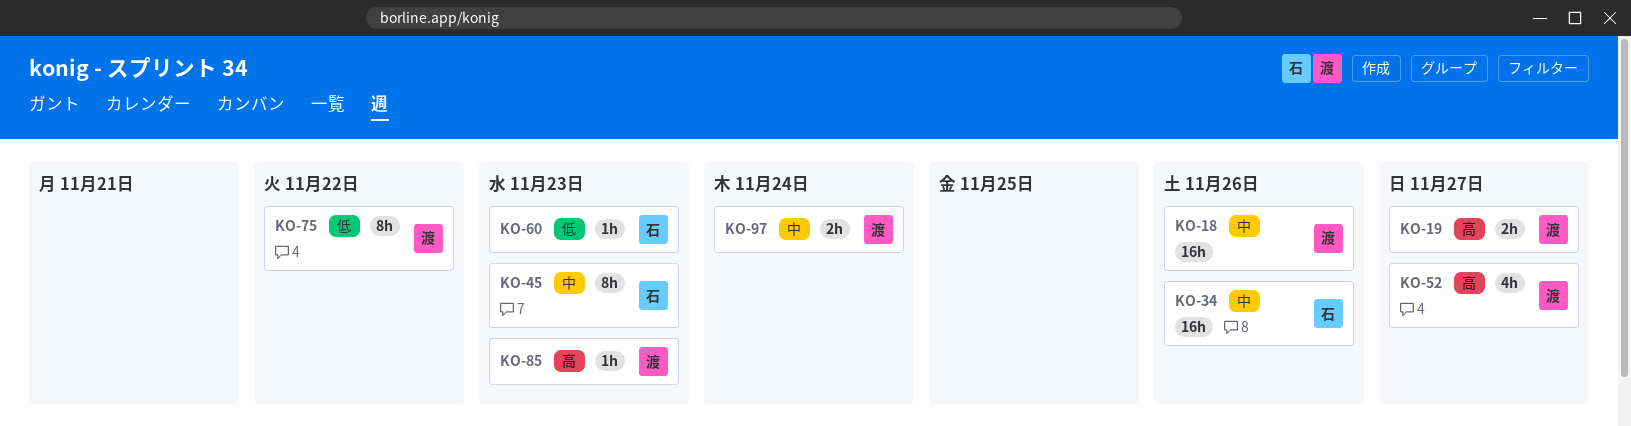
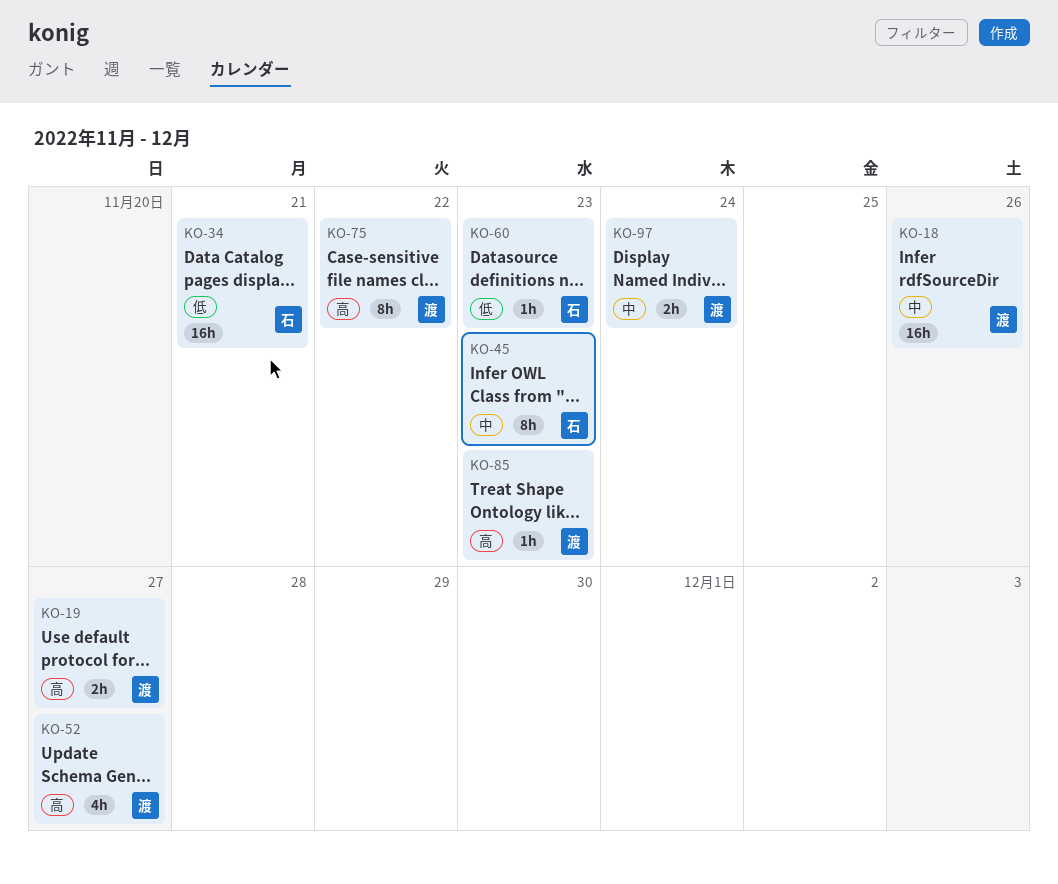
KO-34, priority: 中 -> 低
KO-34, due: Nov 26 -> Nov 21
KO-75, priority: 低 -> 高

